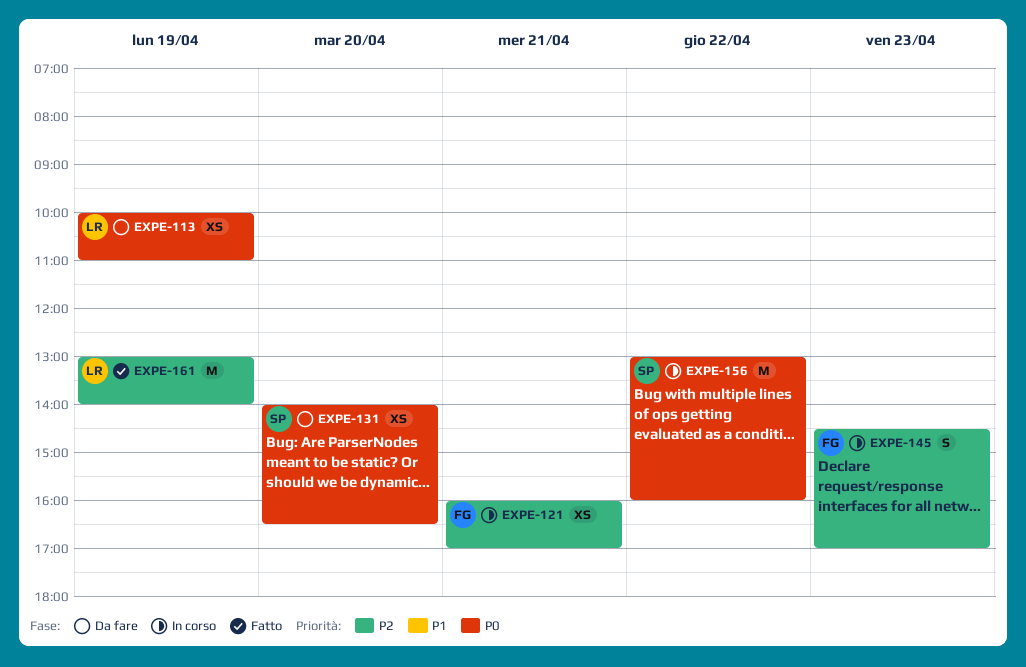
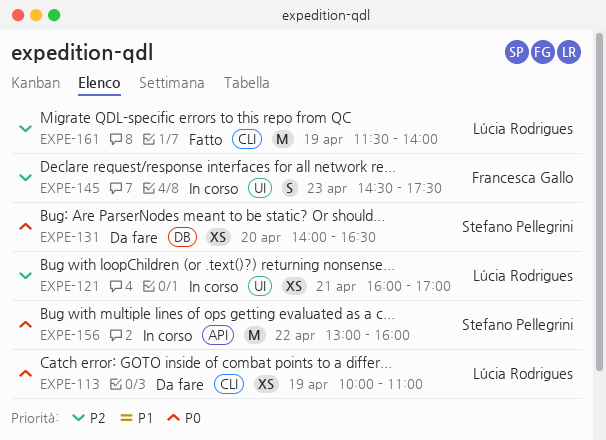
EXPE-121, owner: Francesca Gallo -> Lúcia Rodrigues
EXPE-145, ends: 17:00 -> 17:30
EXPE-161, begins: 13:00 -> 11:30

